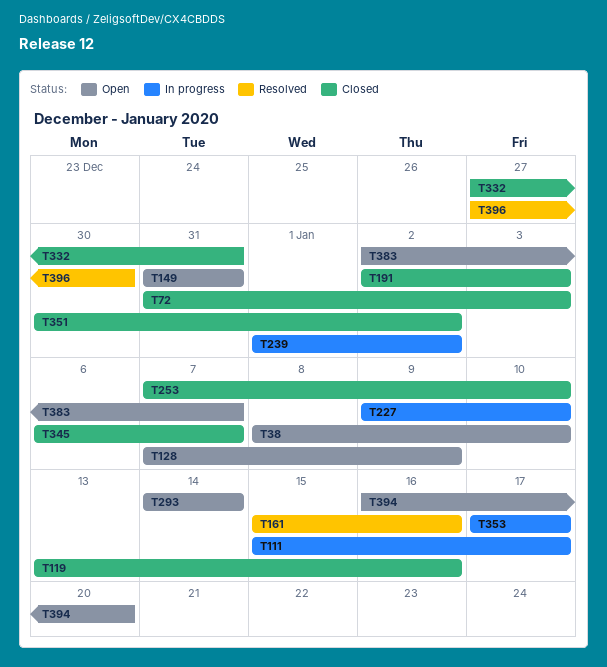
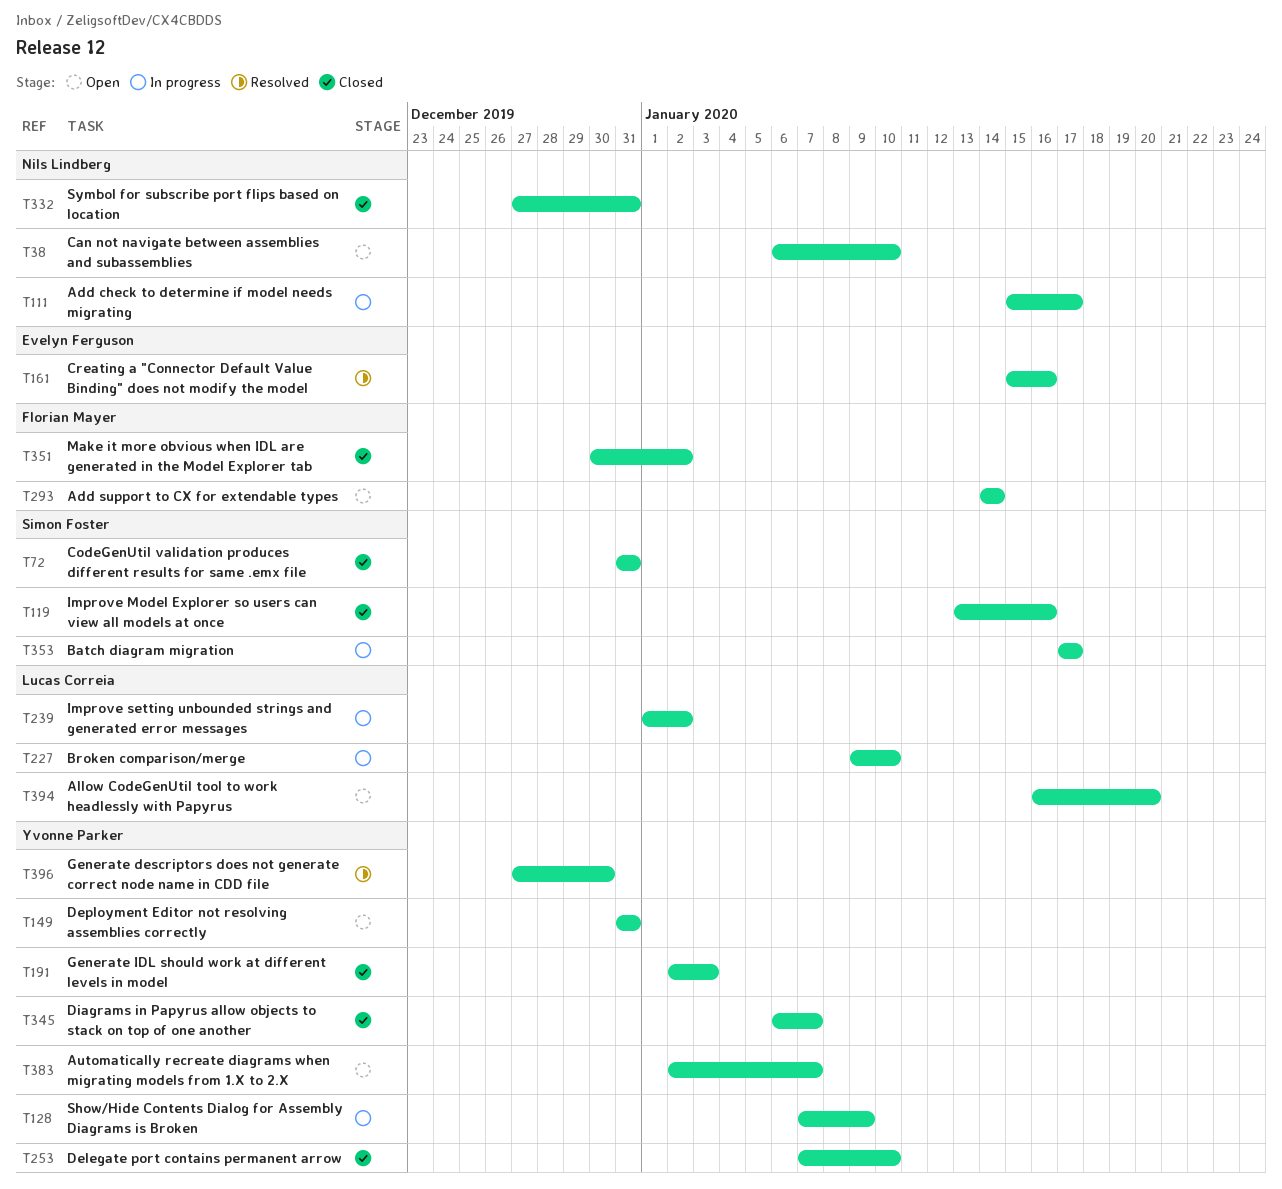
T38, start: Jan 8 -> Jan 6
T72, due: Jan 3 -> Dec 31
T128, status: Open -> In progress

